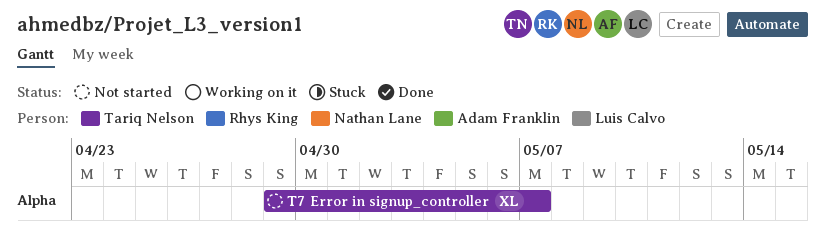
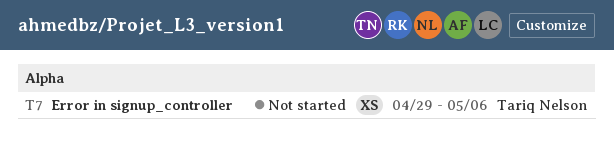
T7, estimate: XL -> XS
T7, due: May 7 -> May 6

